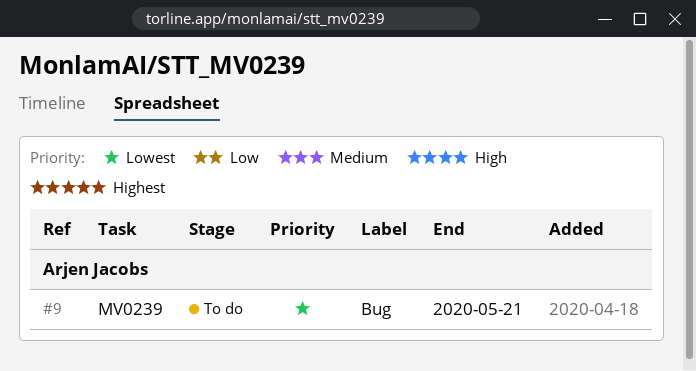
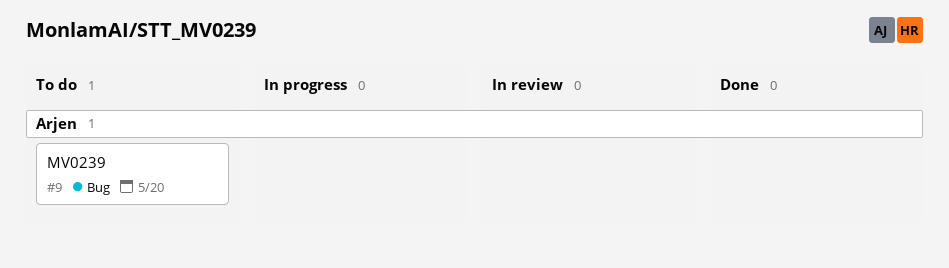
#9, due: May 21 -> May 20

